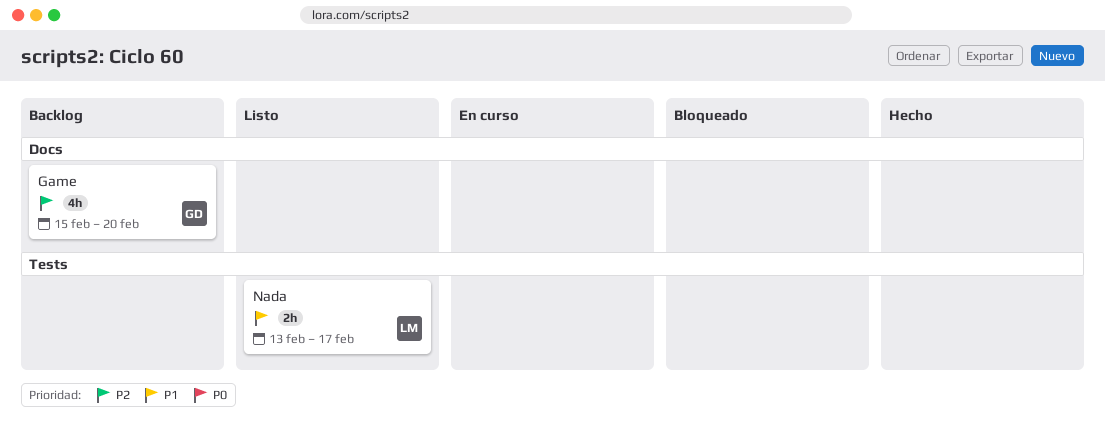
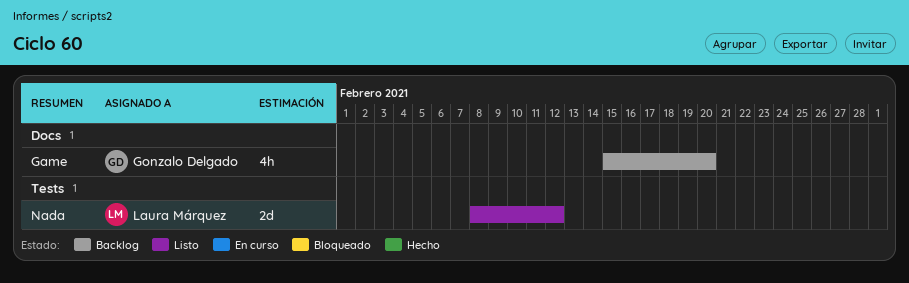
Nada, estimate: 2h -> 2d
Nada, start: Feb 13 -> Feb 8
Nada, due: Feb 17 -> Feb 12

